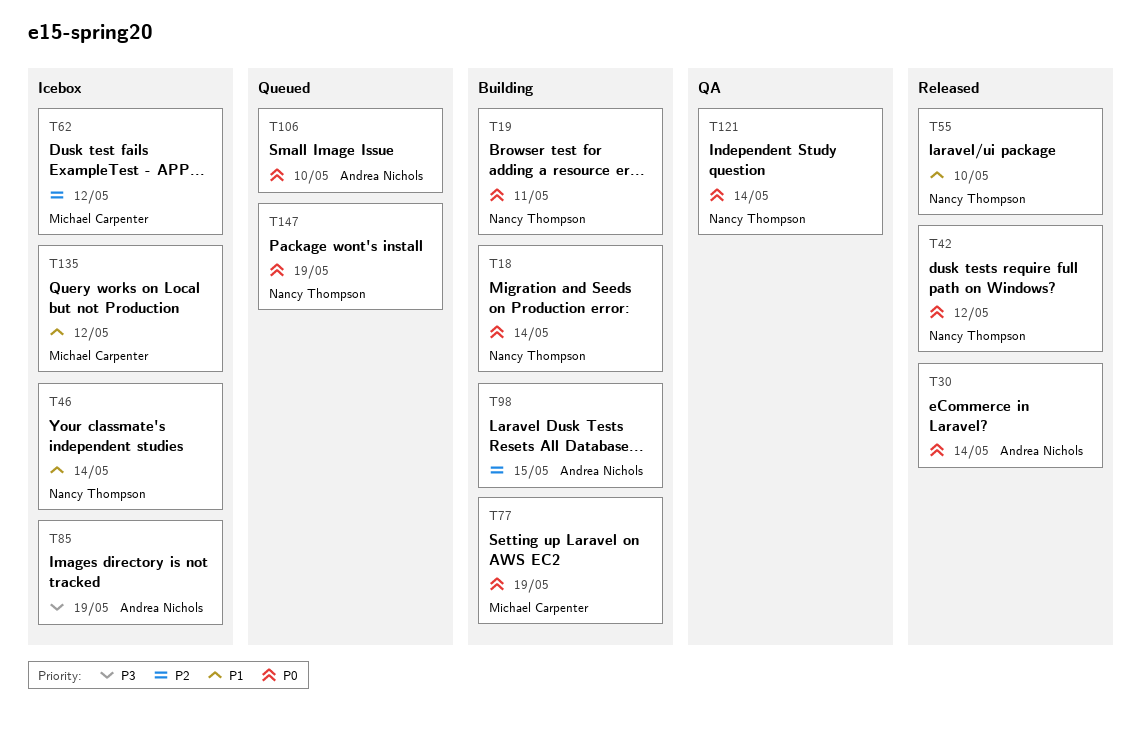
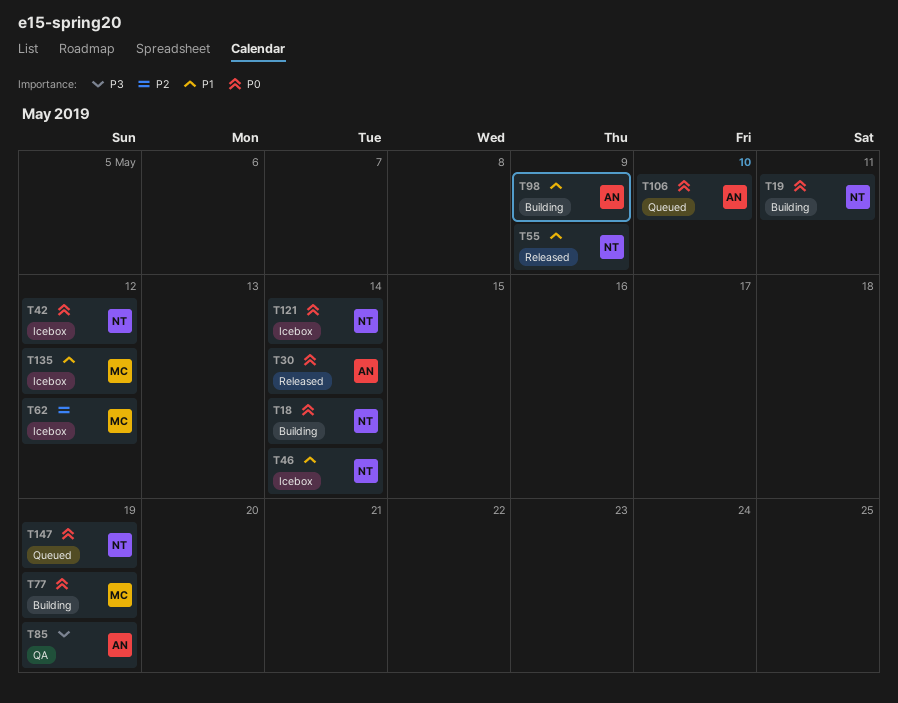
T42, status: Released -> Icebox
T55, due: May 10 -> May 9
T85, status: Icebox -> QA
T98, priority: P2 -> P1
T98, due: May 15 -> May 9
T121, status: QA -> Icebox

